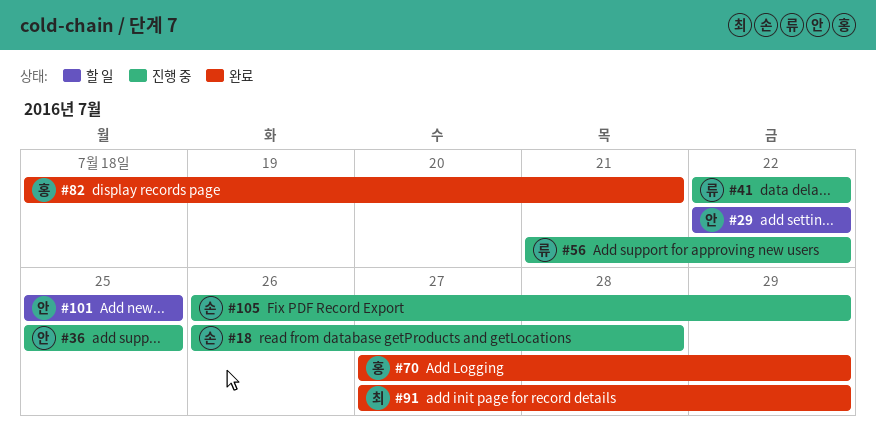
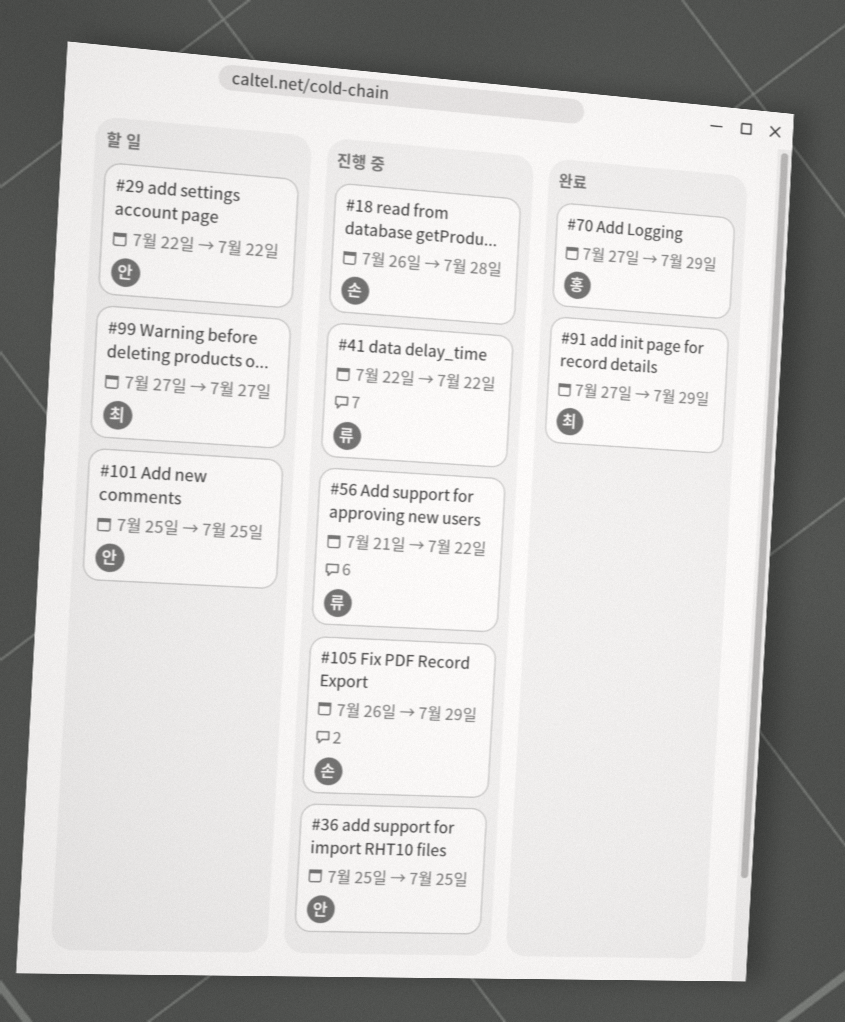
#82: present -> none
#99: none -> present

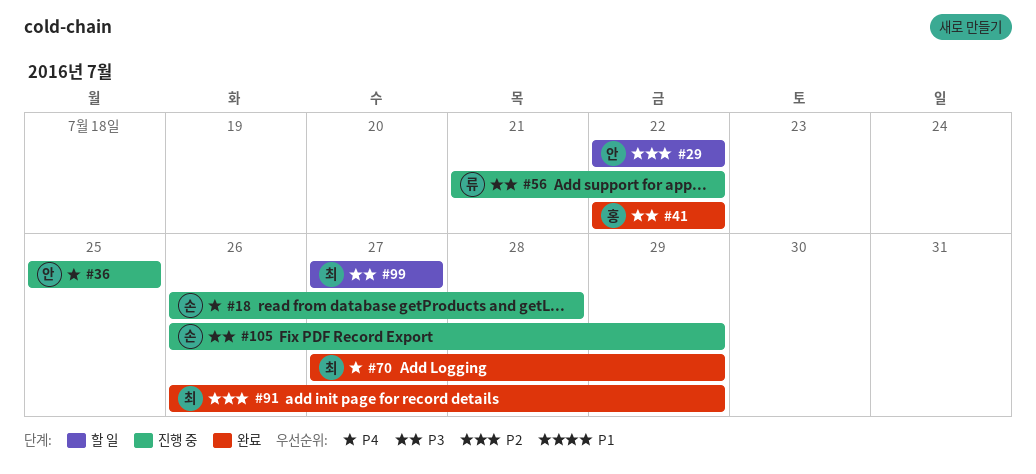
#41, status: 진행 중 -> 완료
#41, owner: 류 -> 홍
#70, owner: 홍 -> 최
#91, start: Jul 27 -> Jul 26
#101: present -> none

